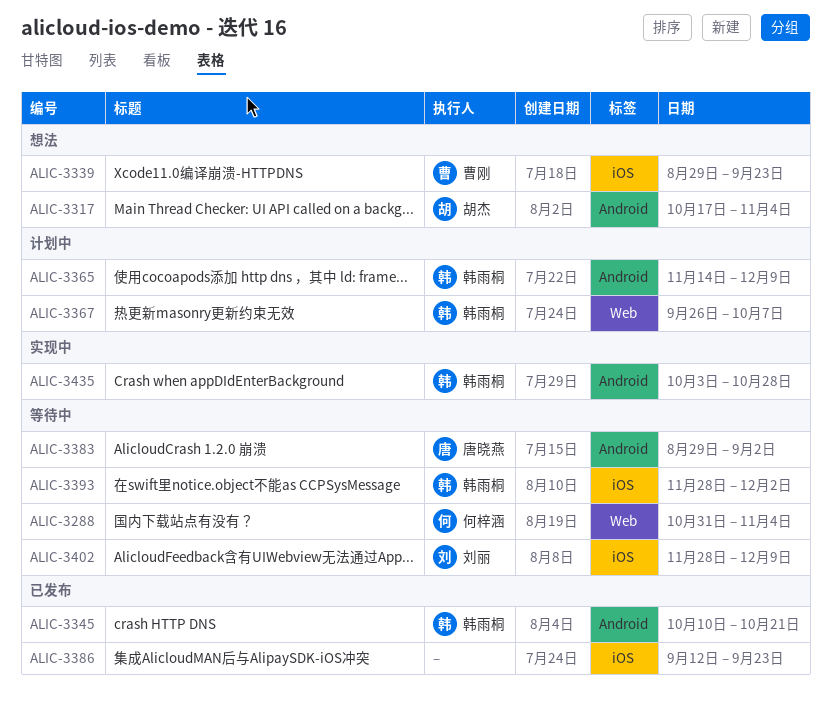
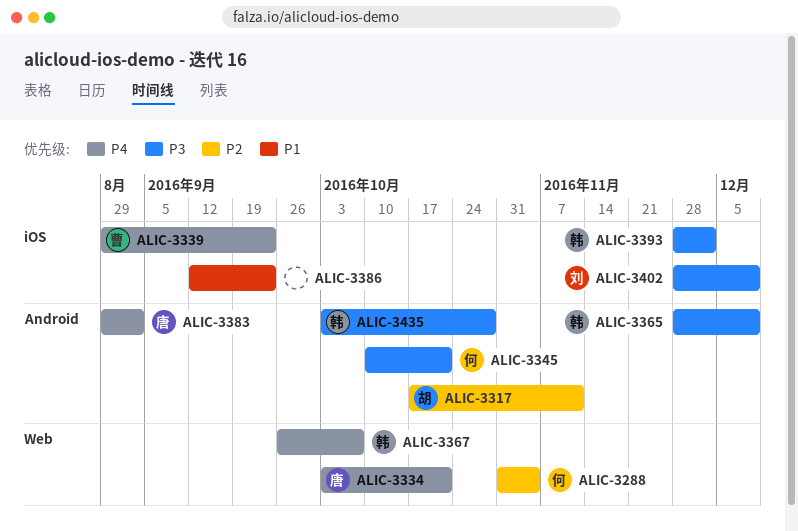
ALIC-3317, due: Nov 4 -> Nov 11
ALIC-3334: none -> present
ALIC-3345, owner: 韩雨桐 -> 何梓涵
ALIC-3365, start: Nov 14 -> Nov 28

